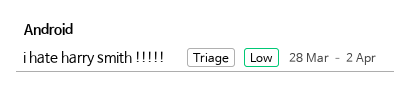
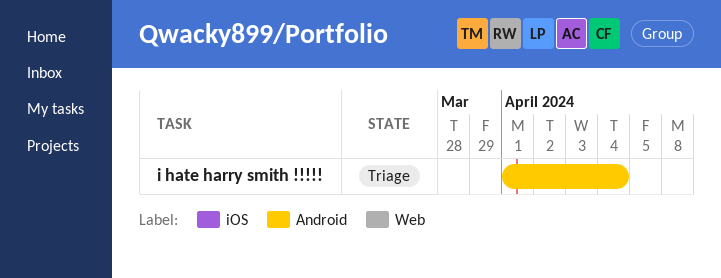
i hate harry smith !!!!!, start: Mar 28 -> Apr 1
i hate harry smith !!!!!, due: Apr 2 -> Apr 4

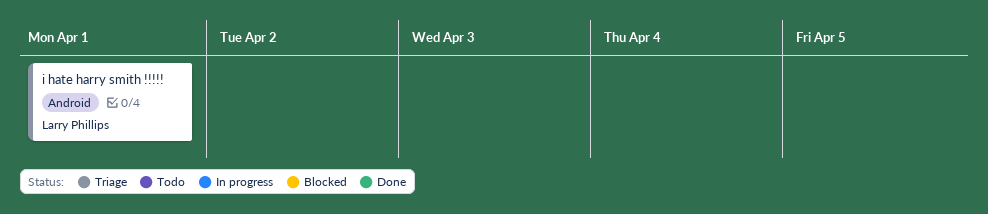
i hate harry smith !!!!!, due: Apr 4 -> Apr 1

